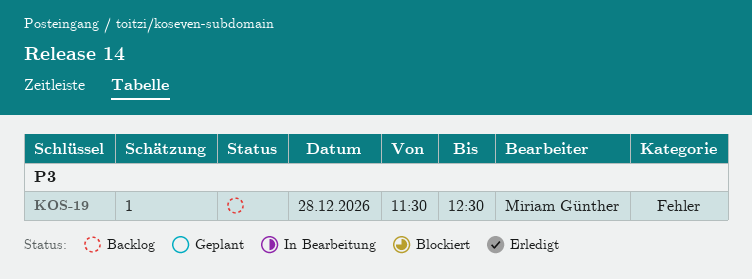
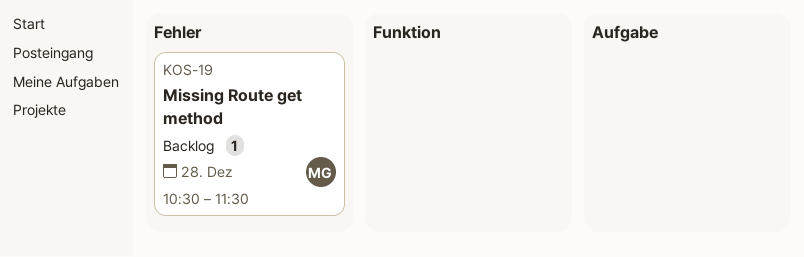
KOS-19, begins: 11:30 -> 10:30
KOS-19, ends: 12:30 -> 11:30

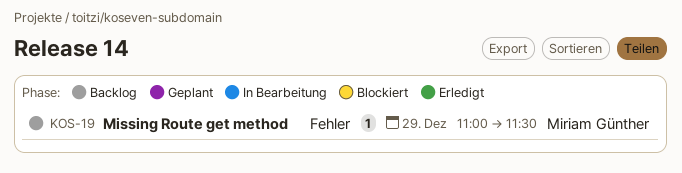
KOS-19, day: Dec 28 -> Dec 29
KOS-19, begins: 10:30 -> 11:00

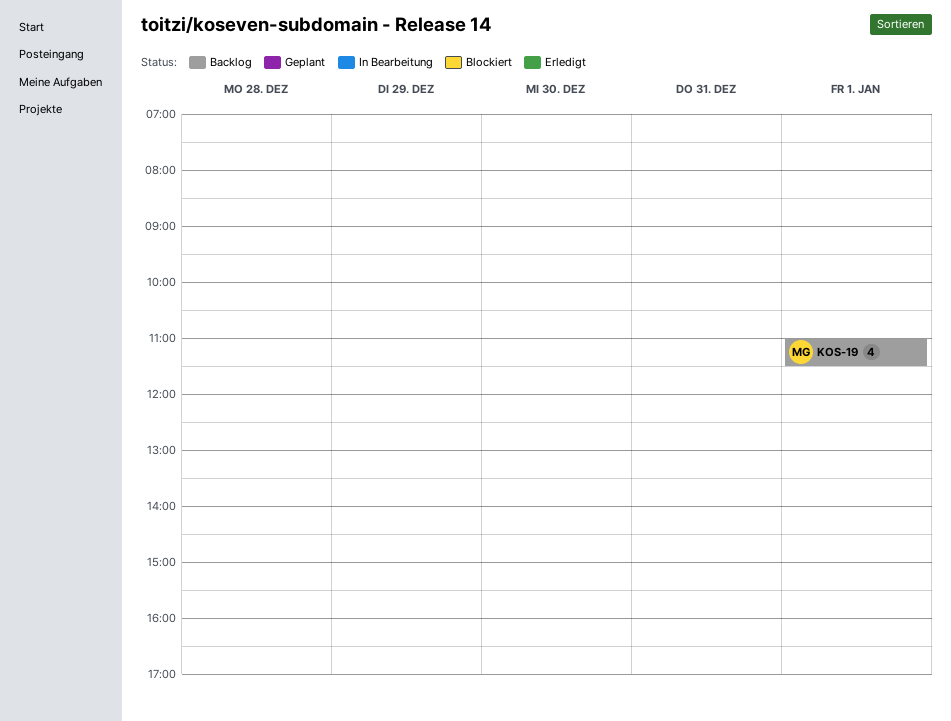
KOS-19, estimate: 1 -> 4
KOS-19, day: Dec 29 -> Jan 1

